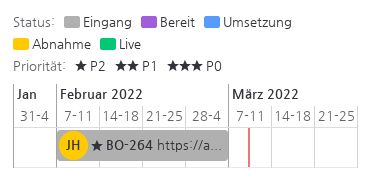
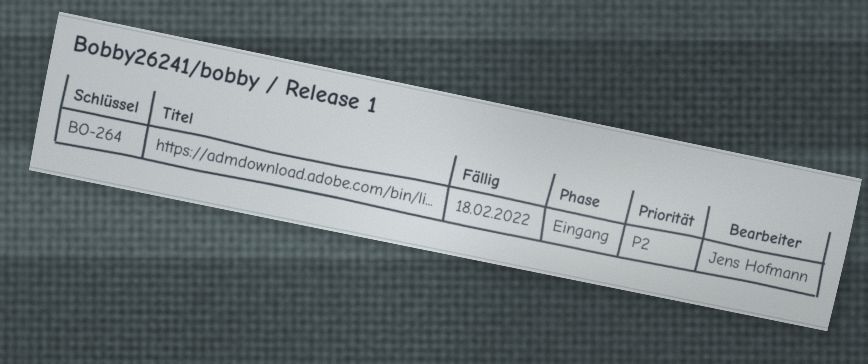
BO-264, due: Mar 4 -> Feb 18

